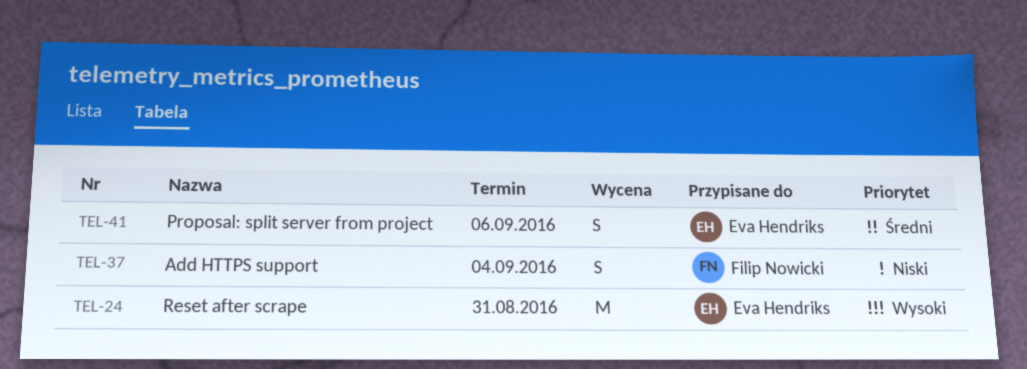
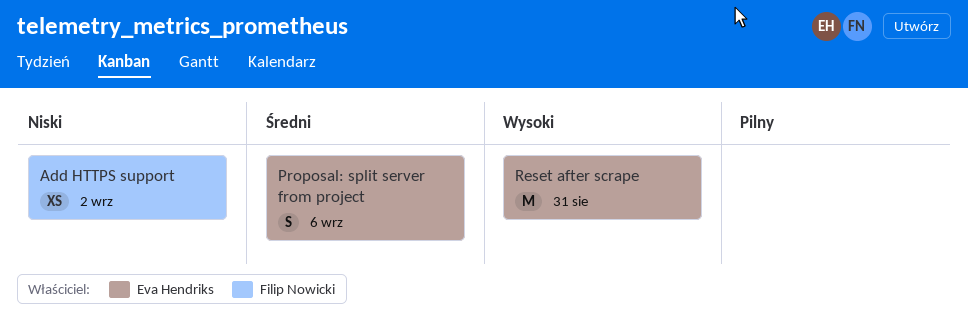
Add HTTPS support, estimate: S -> XS
Add HTTPS support, due: Sep 4 -> Sep 2

